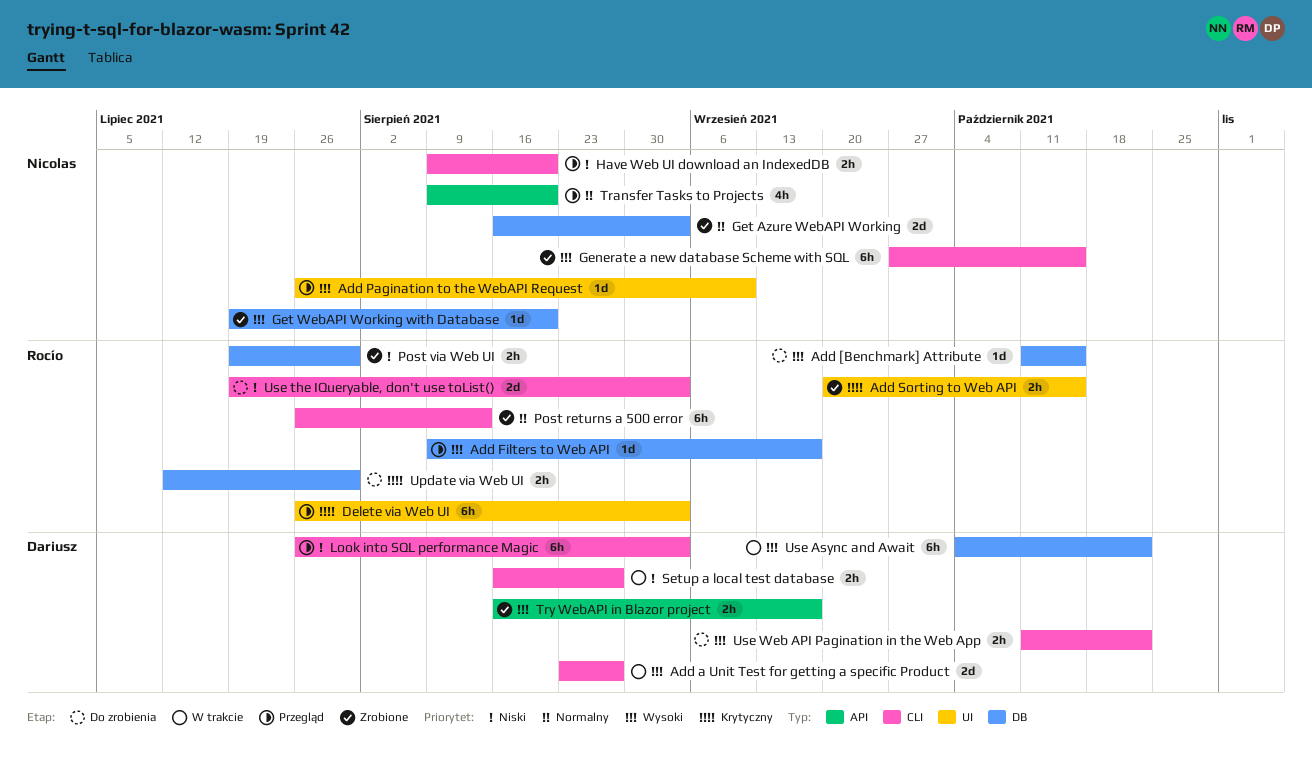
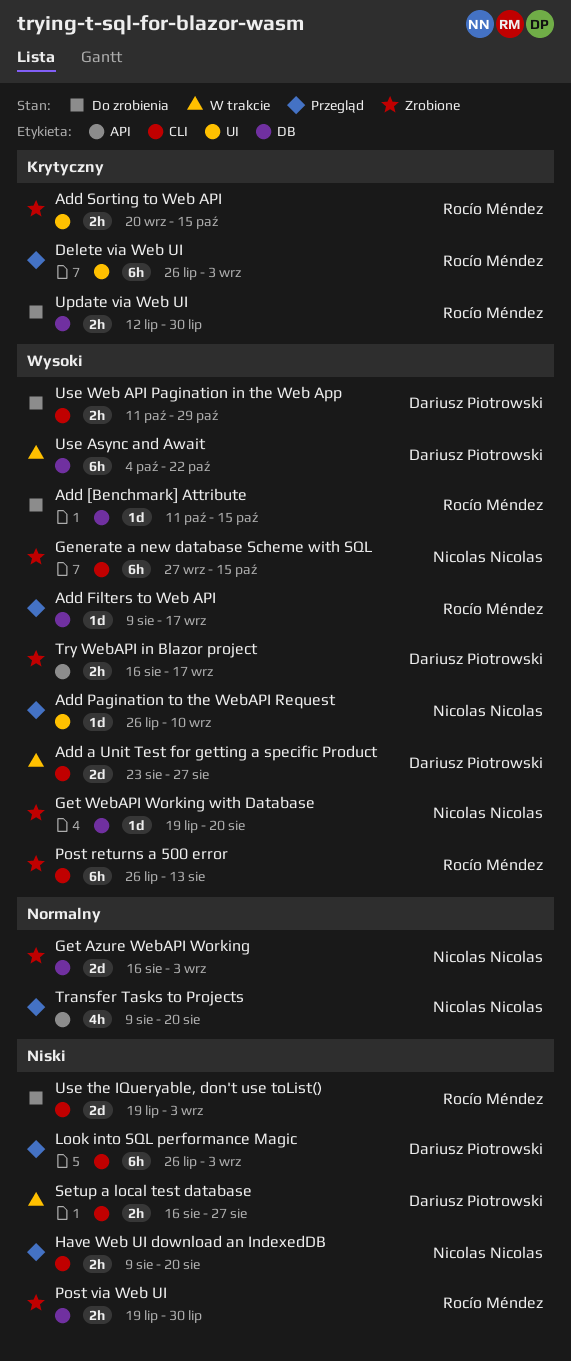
Post returns a 500 error, priority: Normalny -> Wysoki
Use Web API Pagination in the Web App, due: Oct 22 -> Oct 29

